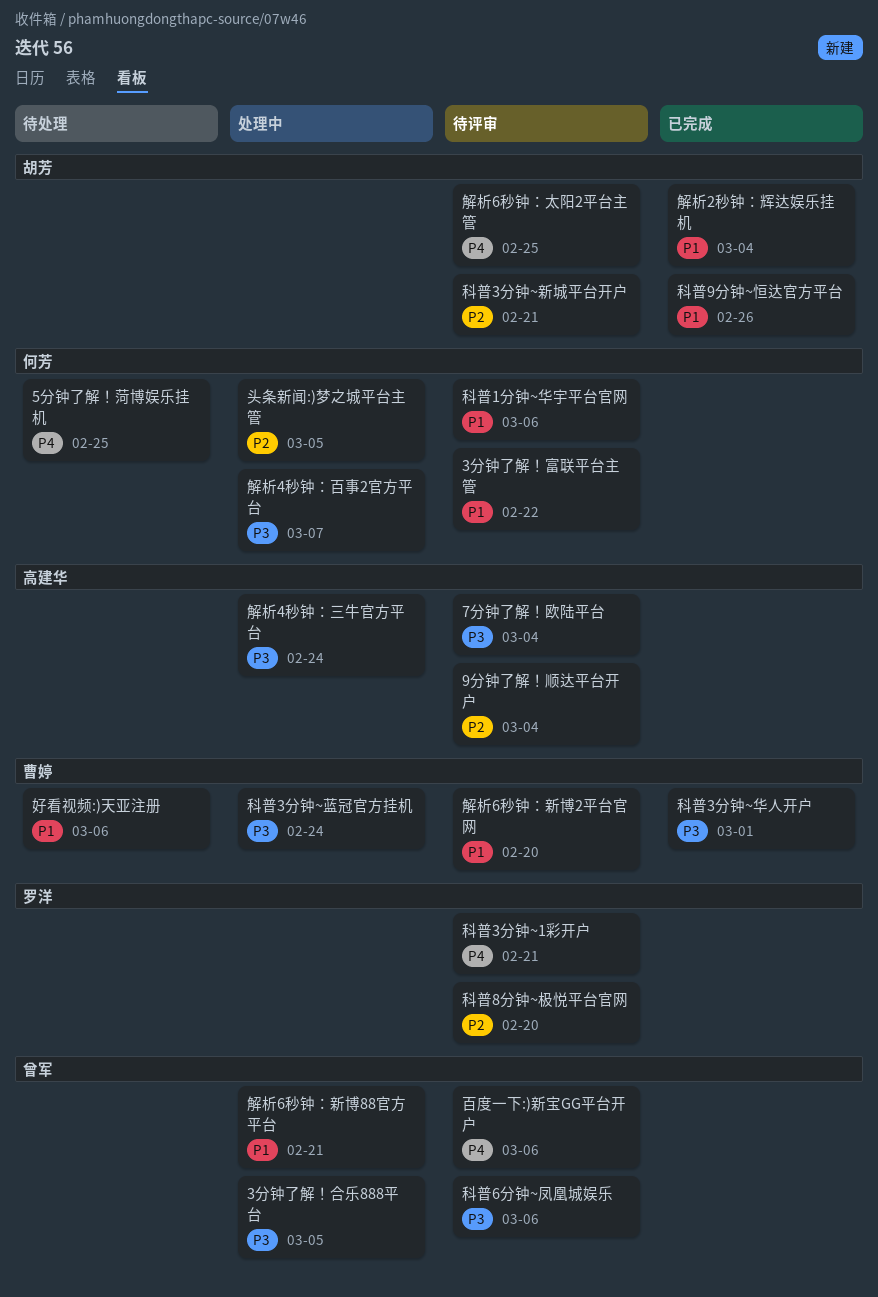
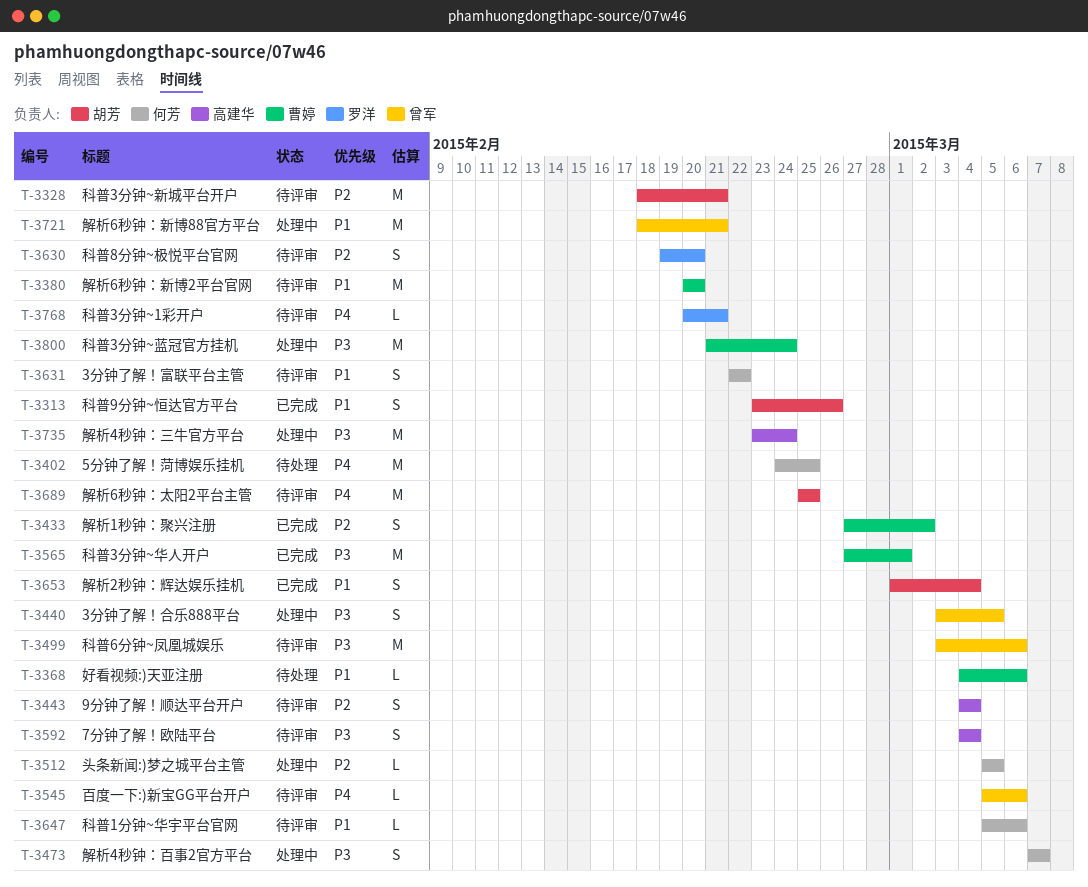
解析1秒钟：聚兴注册: none -> present

